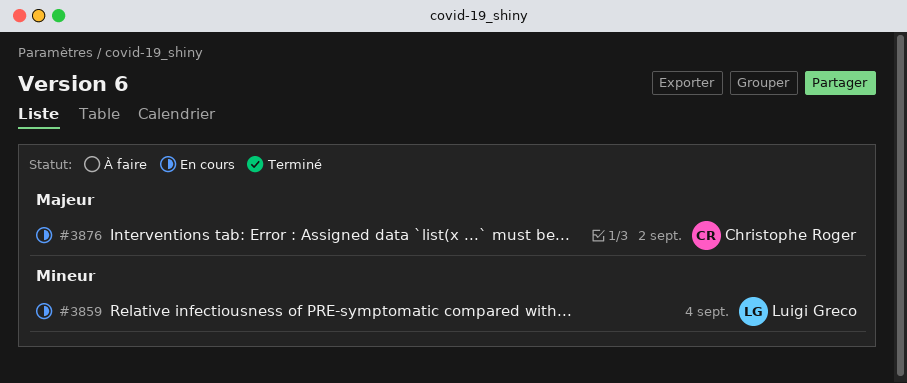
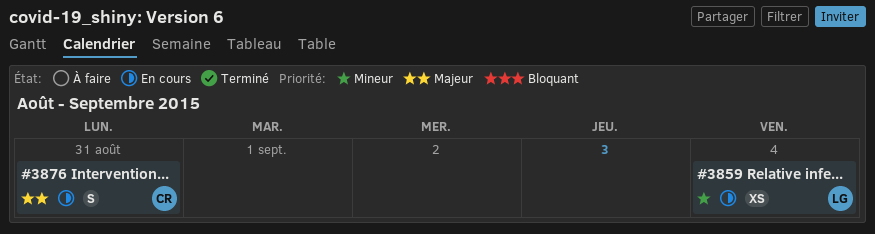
#3876, due: Sep 2 -> Aug 31

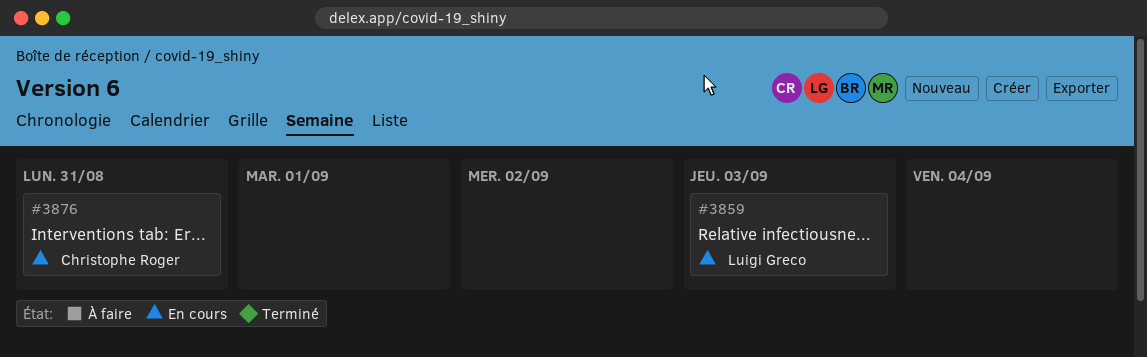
#3859, due: Sep 4 -> Sep 3

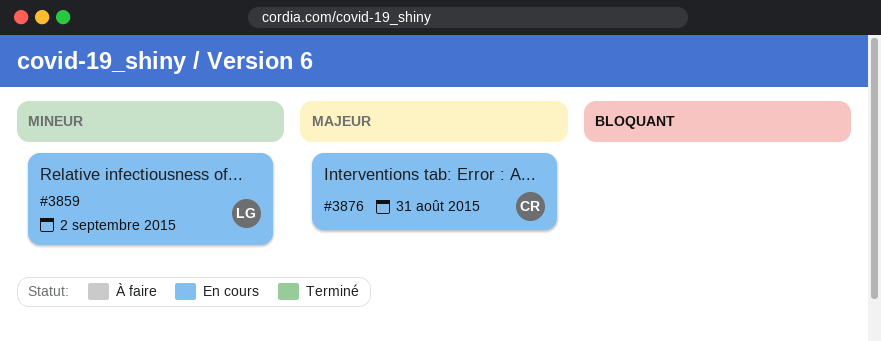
#3859, due: Sep 3 -> Sep 2

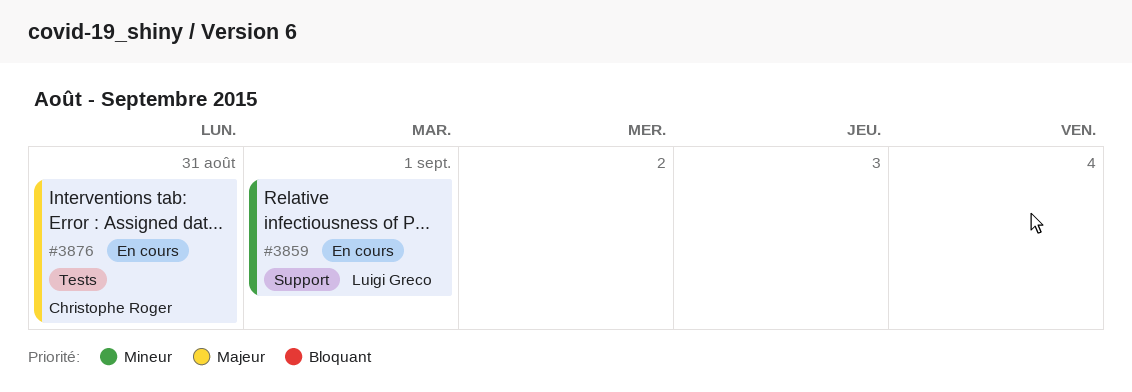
#3859, due: Sep 2 -> Sep 1

